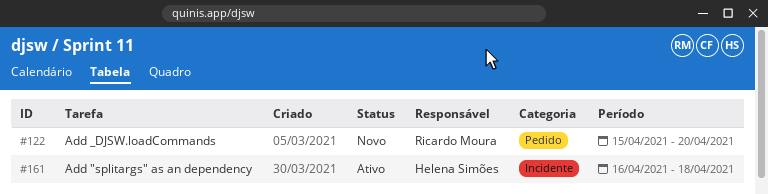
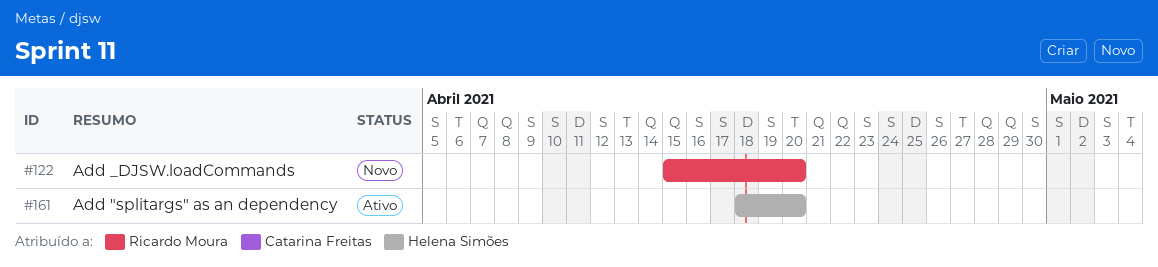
#161, start: Apr 16 -> Apr 18
#161, due: Apr 18 -> Apr 20

